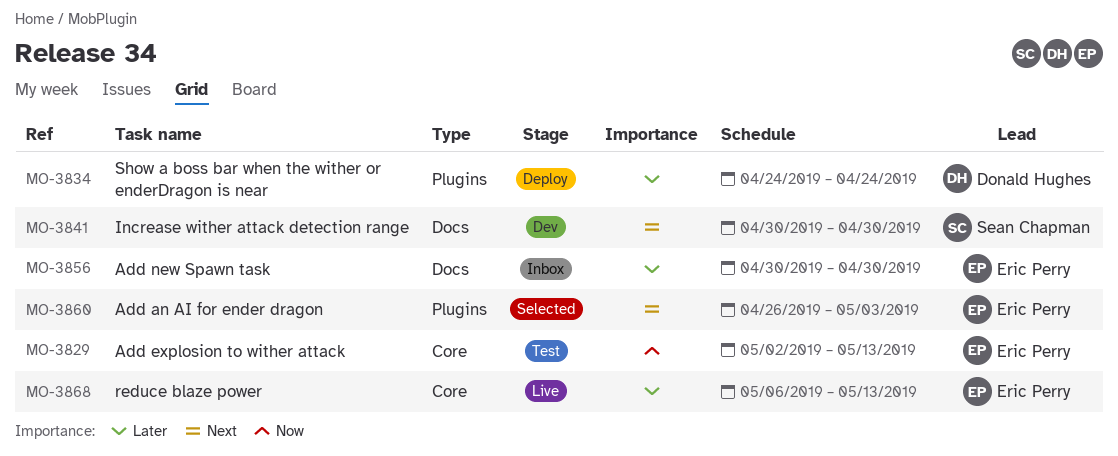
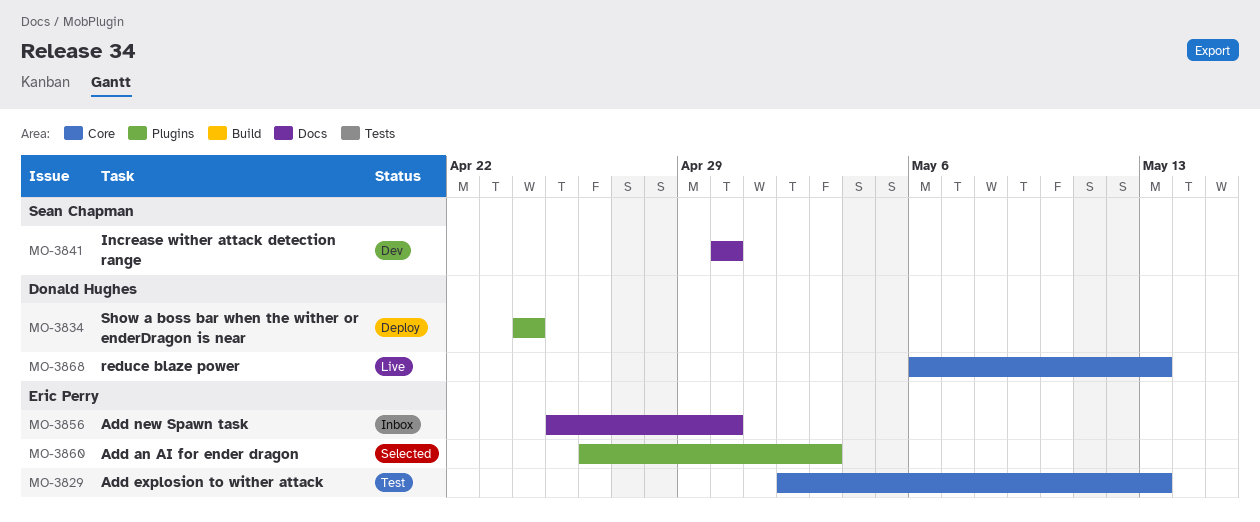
MO-3856, start: Apr 30 -> Apr 25
MO-3868, owner: Eric Perry -> Donald Hughes

